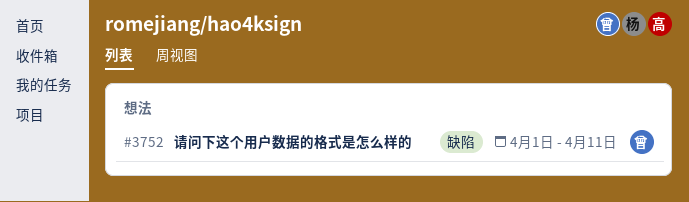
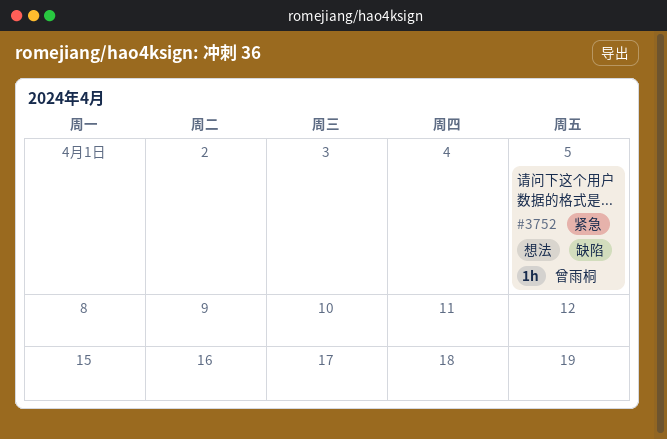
#3752, due: Apr 11 -> Apr 5

